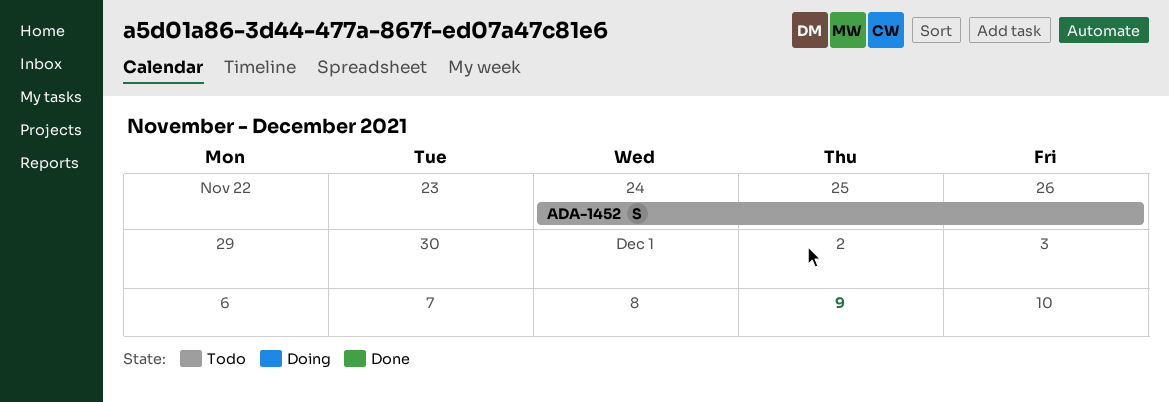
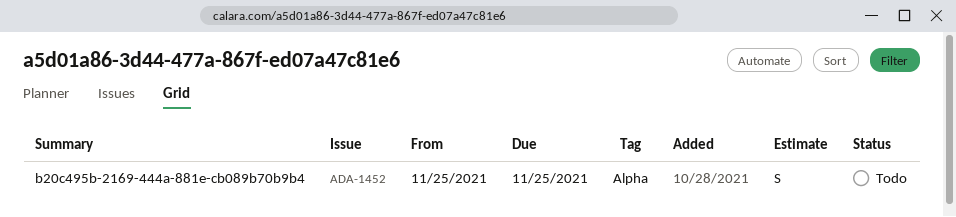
ADA-1452, start: Nov 24 -> Nov 25
ADA-1452, due: Nov 26 -> Nov 25

